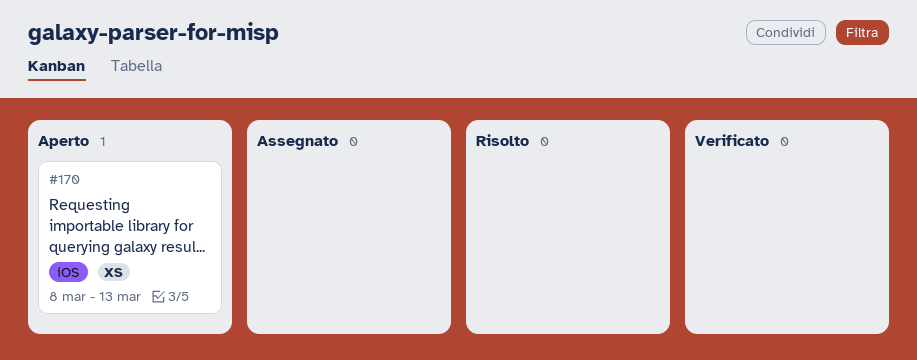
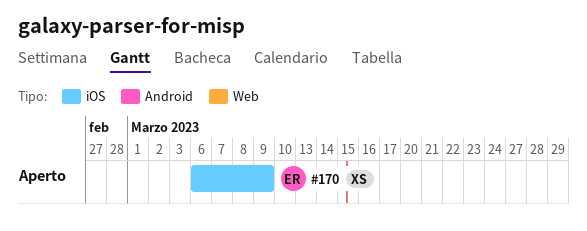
#170, start: Mar 8 -> Mar 6
#170, due: Mar 13 -> Mar 9

